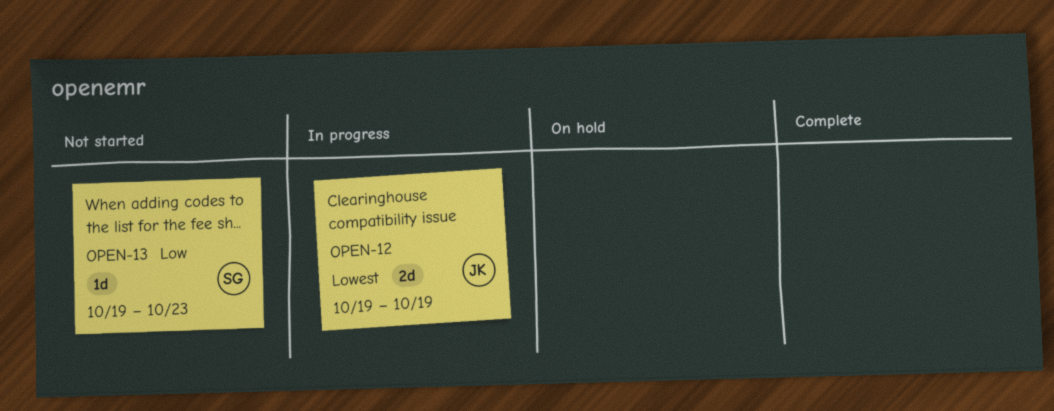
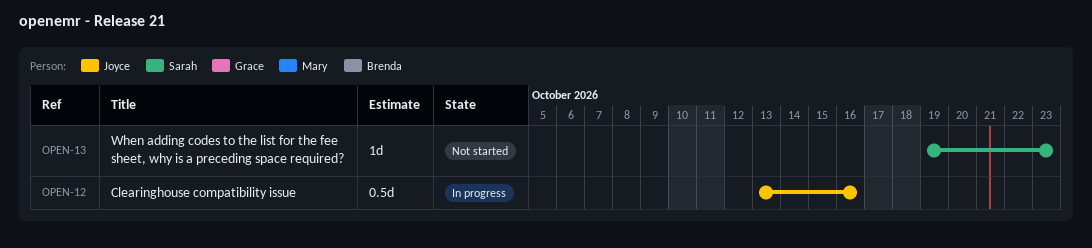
OPEN-12, estimate: 2d -> 0.5d
OPEN-12, start: Oct 19 -> Oct 13
OPEN-12, due: Oct 19 -> Oct 16

